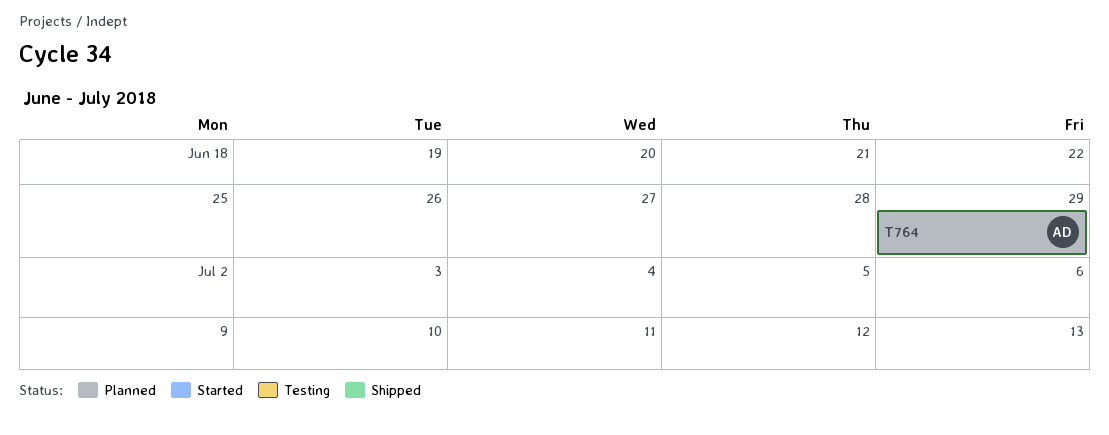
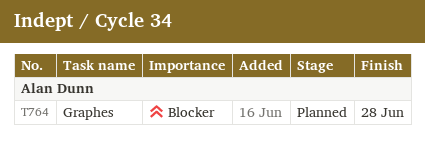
T764, due: Jun 29 -> Jun 28

